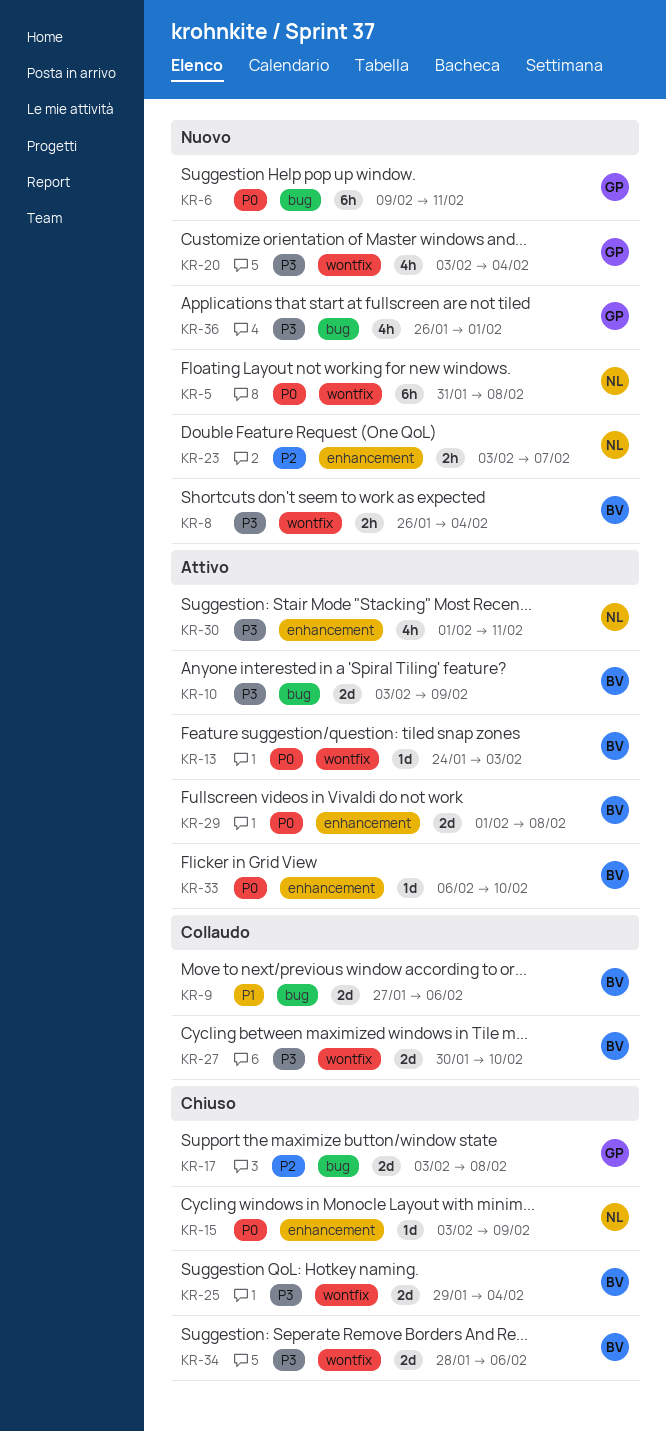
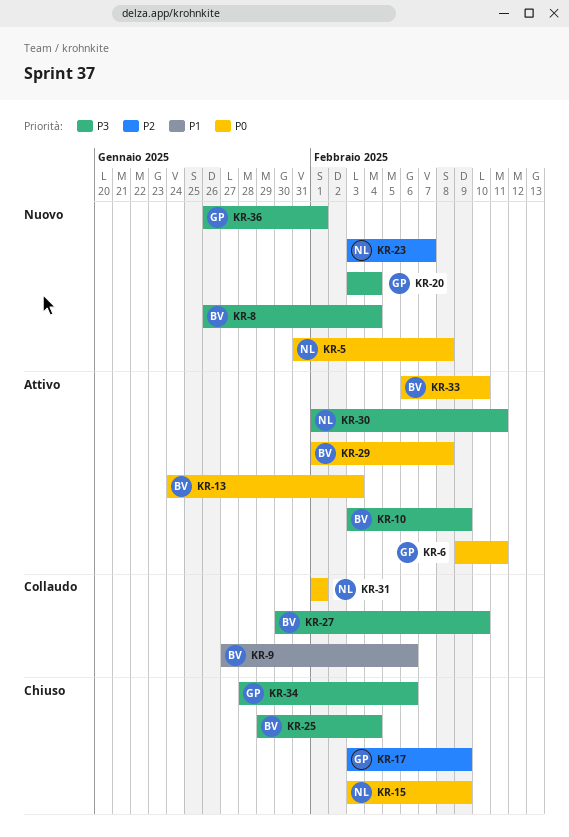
KR-6, status: Nuovo -> Attivo
KR-17, due: Feb 8 -> Feb 9
KR-31: none -> present
KR-34, owner: BV -> GP

